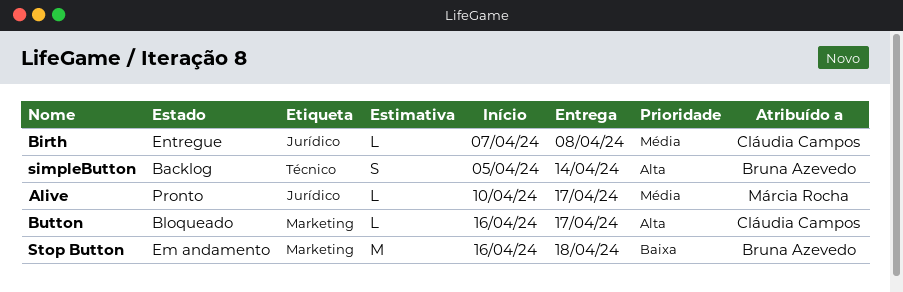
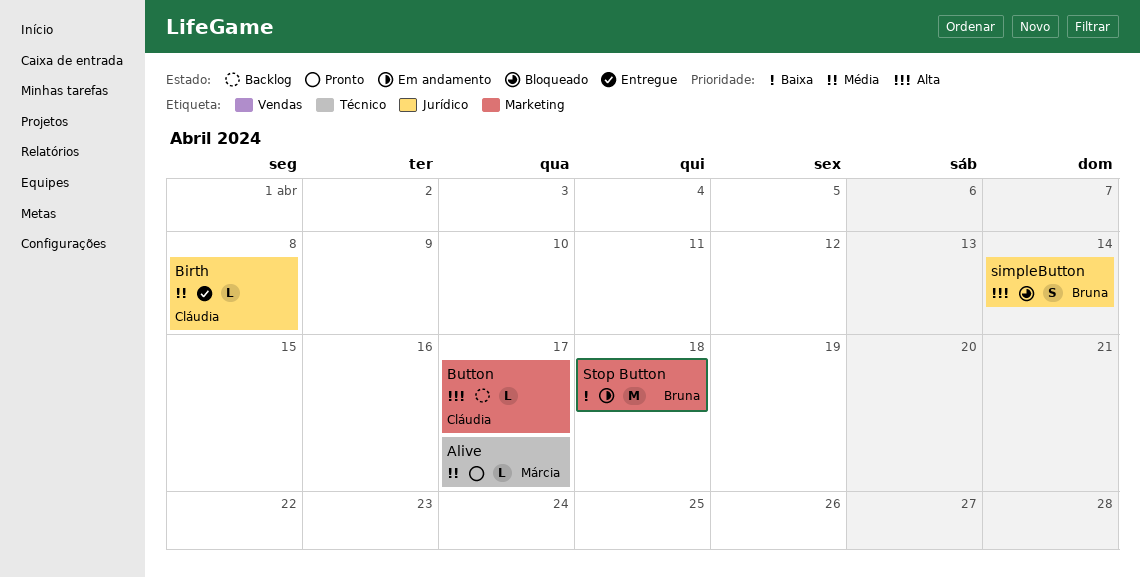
Alive, label: Jurídico -> Técnico
Button, status: Bloqueado -> Backlog
simpleButton, status: Backlog -> Bloqueado
simpleButton, label: Técnico -> Jurídico

